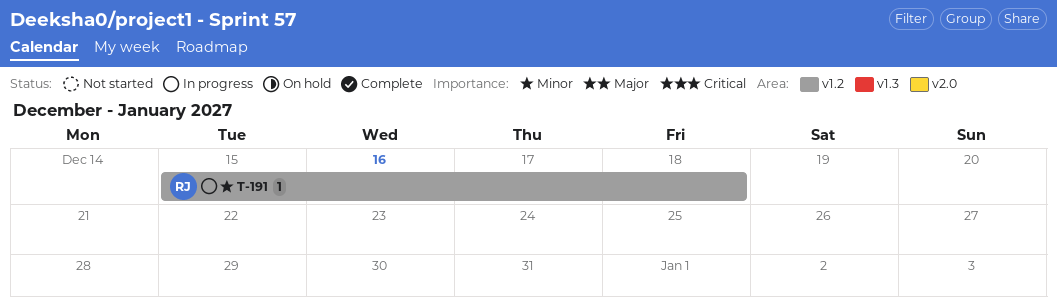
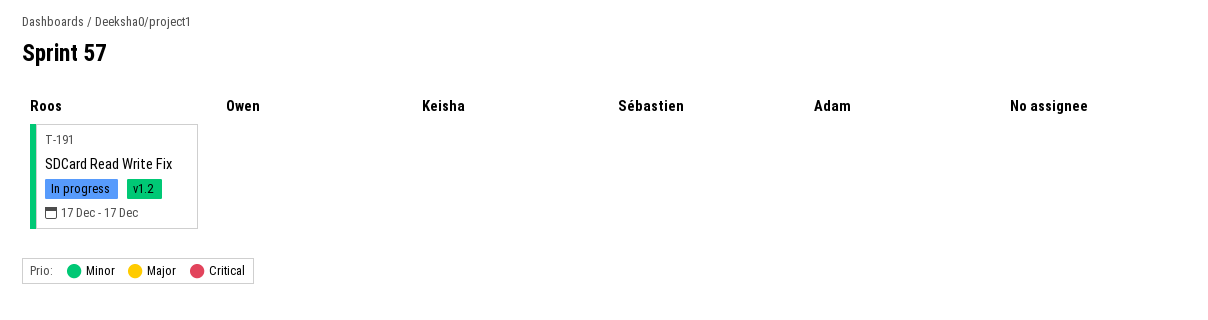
T-191, start: Dec 15 -> Dec 17
T-191, due: Dec 18 -> Dec 17

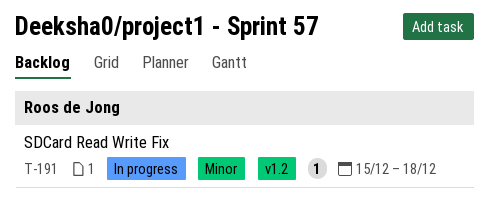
T-191, start: Dec 17 -> Dec 15
T-191, due: Dec 17 -> Dec 18

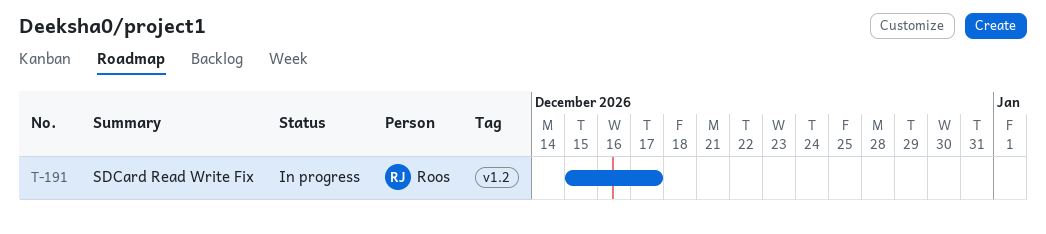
T-191, due: Dec 18 -> Dec 17

